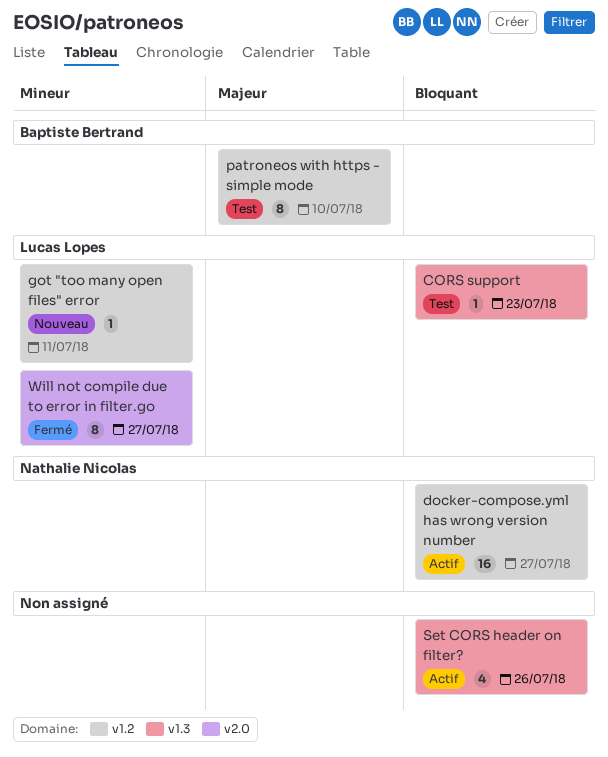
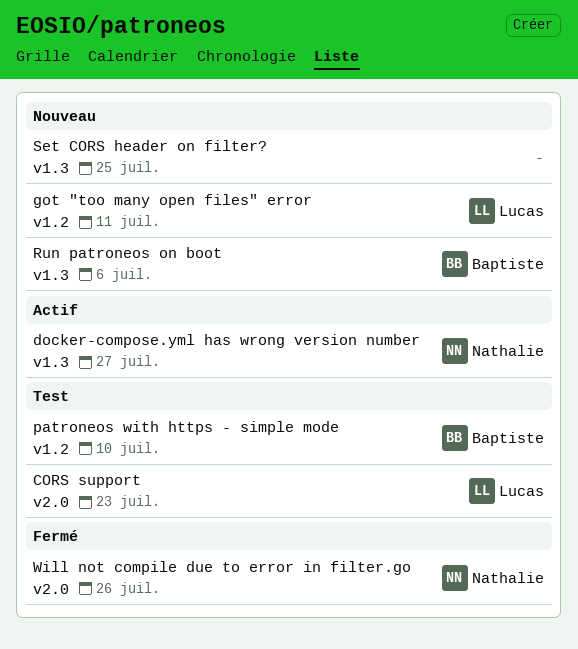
CORS support, label: v1.3 -> v2.0
docker-compose.yml has wrong version number, label: v1.2 -> v1.3
Run patroneos on boot: none -> present
Set CORS header on filter?, status: Actif -> Nouveau
Set CORS header on filter?, due: Jul 26 -> Jul 25
Will not compile due to error in filter.go, owner: Lucas Lopes -> Nathalie Nicolas
Will not compile due to error in filter.go, due: Jul 27 -> Jul 26

